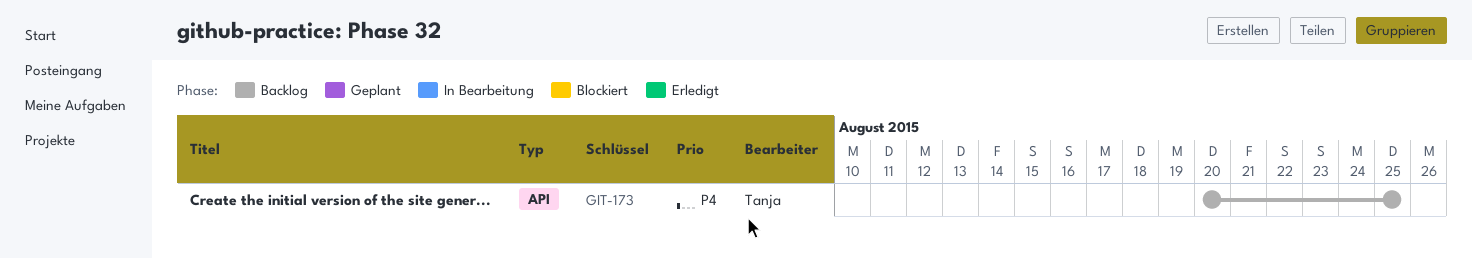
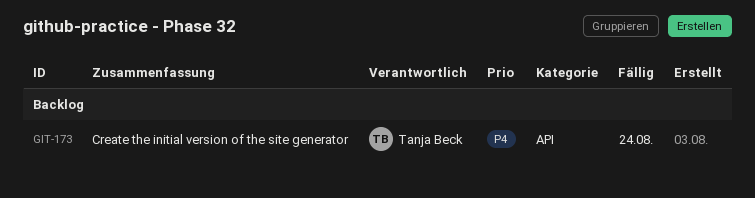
GIT-173, due: Aug 25 -> Aug 24

